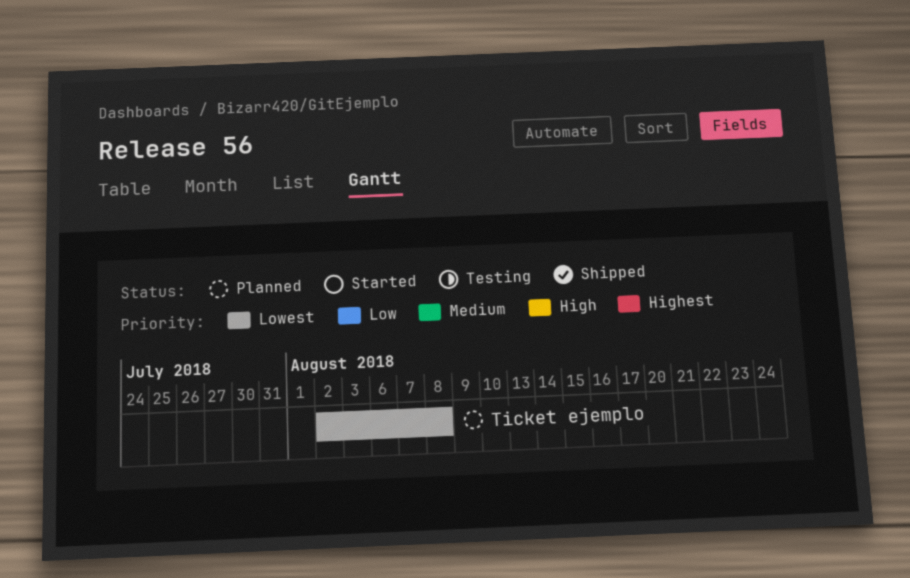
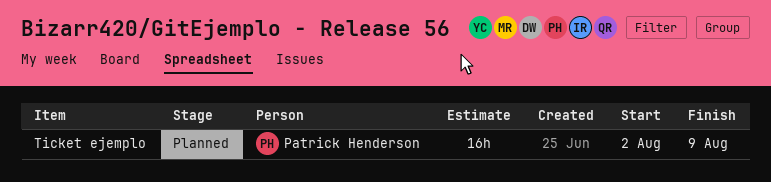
Ticket ejemplo, due: Aug 8 -> Aug 9

